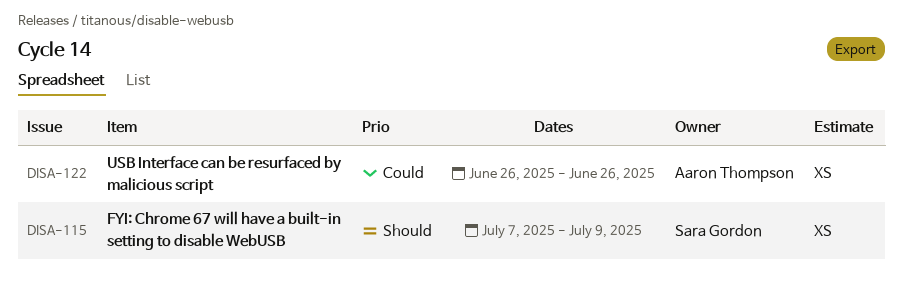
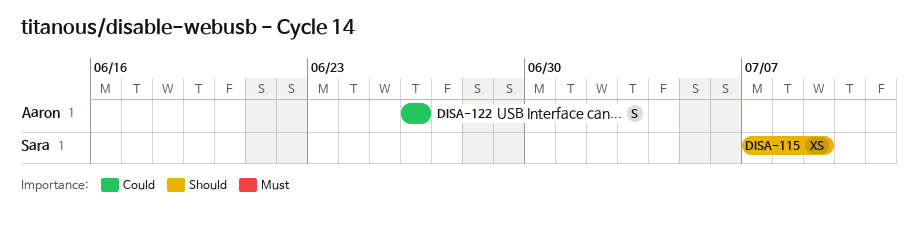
DISA-122, estimate: XS -> S

